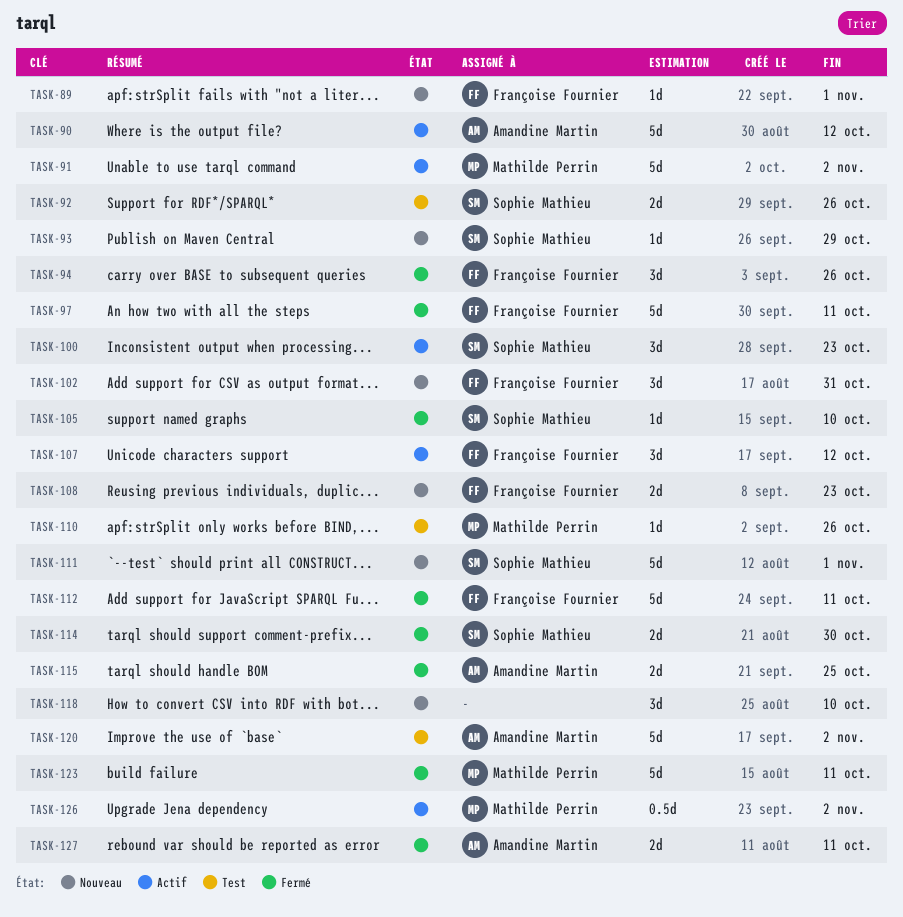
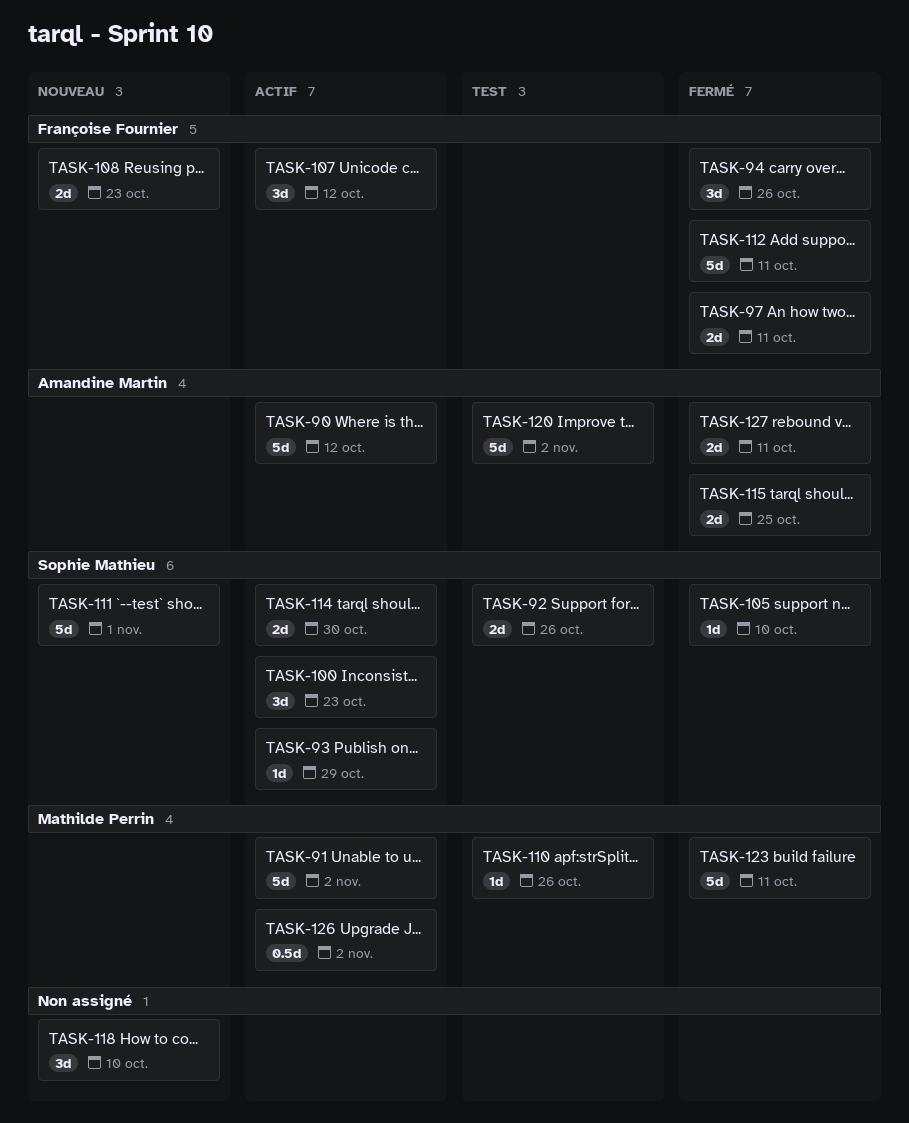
TASK-89: present -> none
TASK-93, status: Nouveau -> Actif
TASK-97, estimate: 5d -> 2d
TASK-102: present -> none
TASK-114, status: Fermé -> Actif

